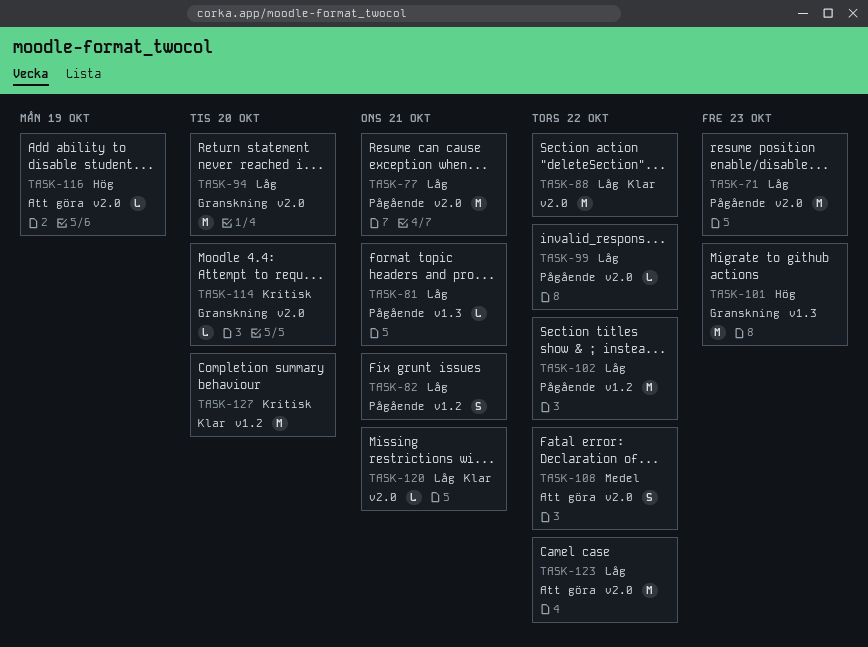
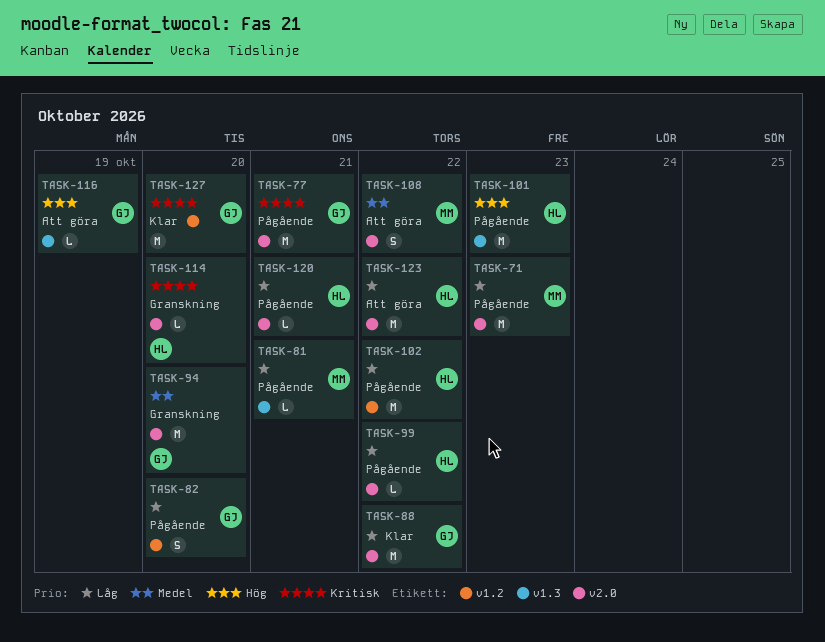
TASK-77, priority: Låg -> Kritisk
TASK-82, due: Oct 21 -> Oct 20
TASK-94, priority: Låg -> Medel
TASK-101, status: Granskning -> Pågående
TASK-116, label: v2.0 -> v1.3
TASK-120, status: Klar -> Pågående

